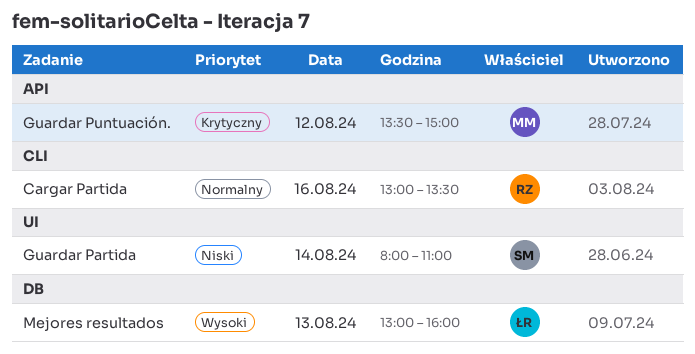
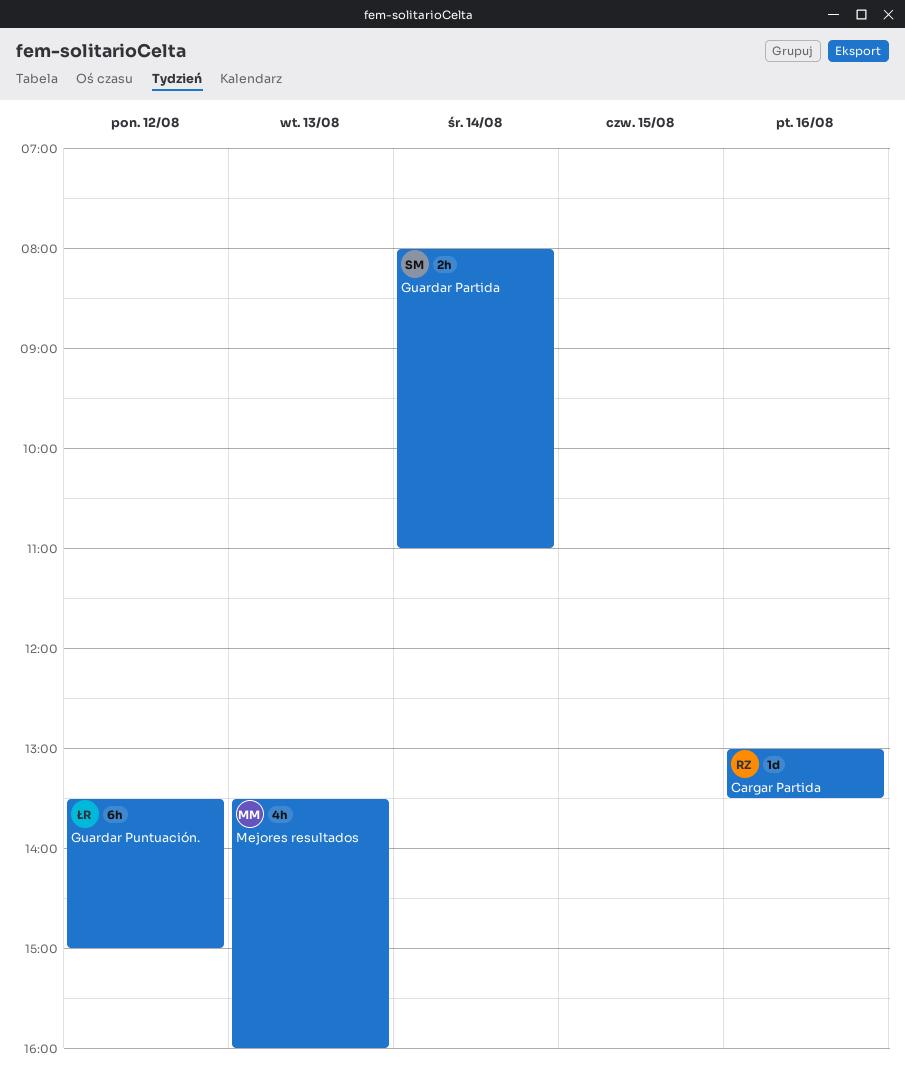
Guardar Puntuación., owner: MM -> ŁR
Mejores resultados, owner: ŁR -> MM
Mejores resultados, begins: 13:00 -> 13:30

